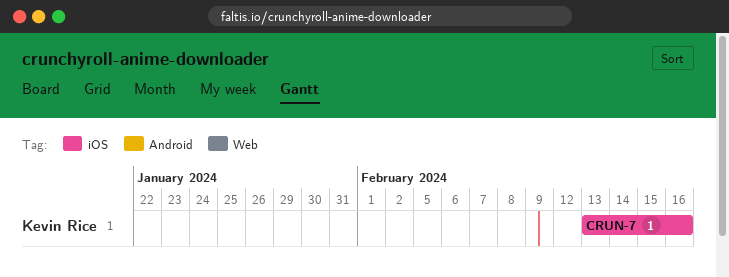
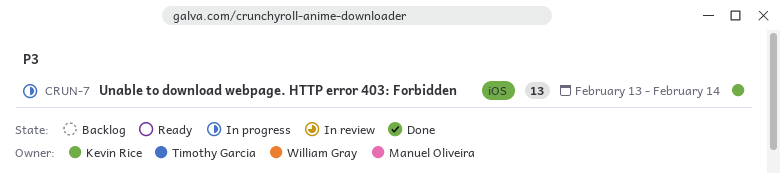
CRUN-7, estimate: 1 -> 13
CRUN-7, due: Feb 16 -> Feb 14

